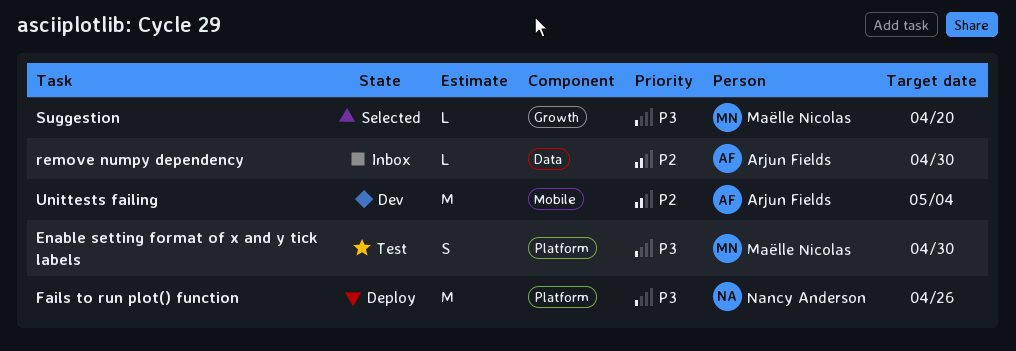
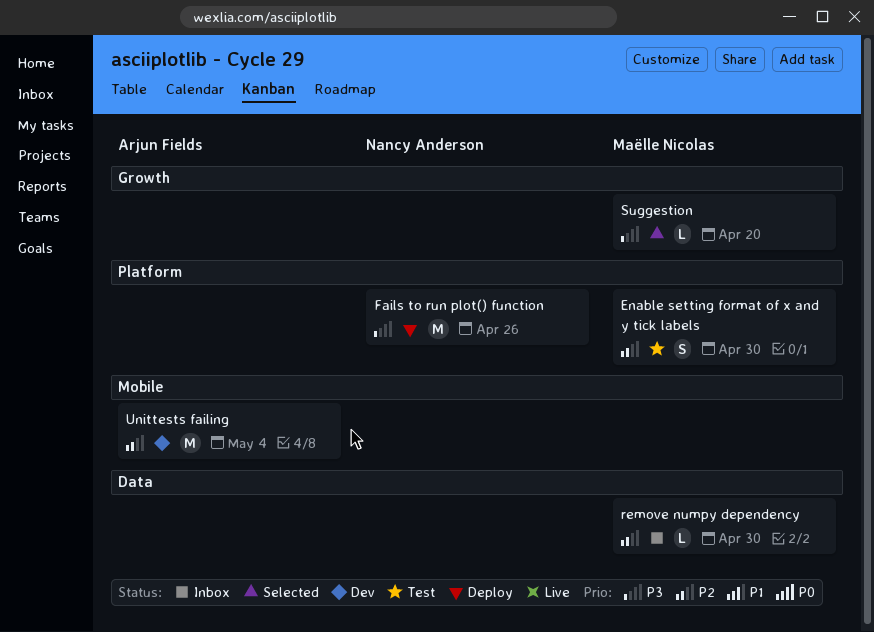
Enable setting format of x and y tick labels, priority: P3 -> P2
remove numpy dependency, owner: Arjun Fields -> Maëlle Nicolas

